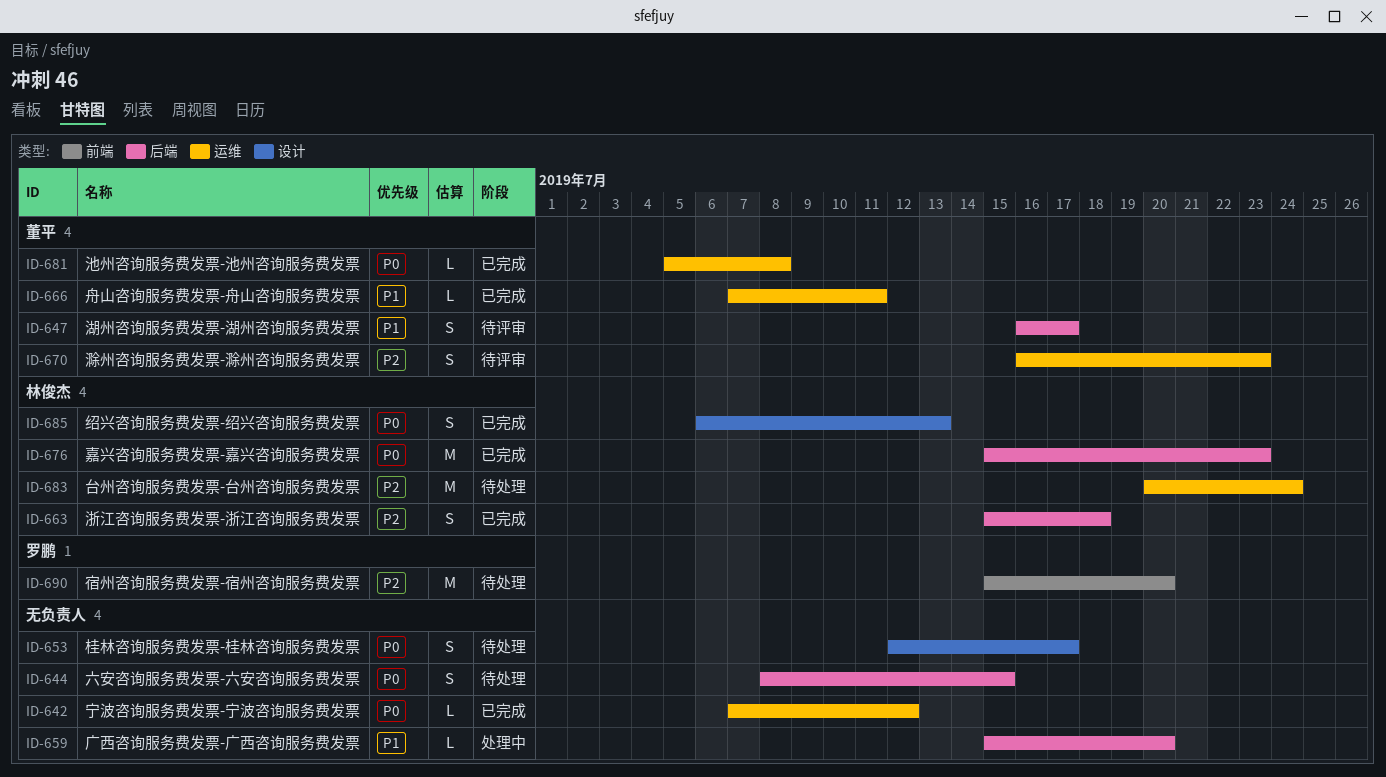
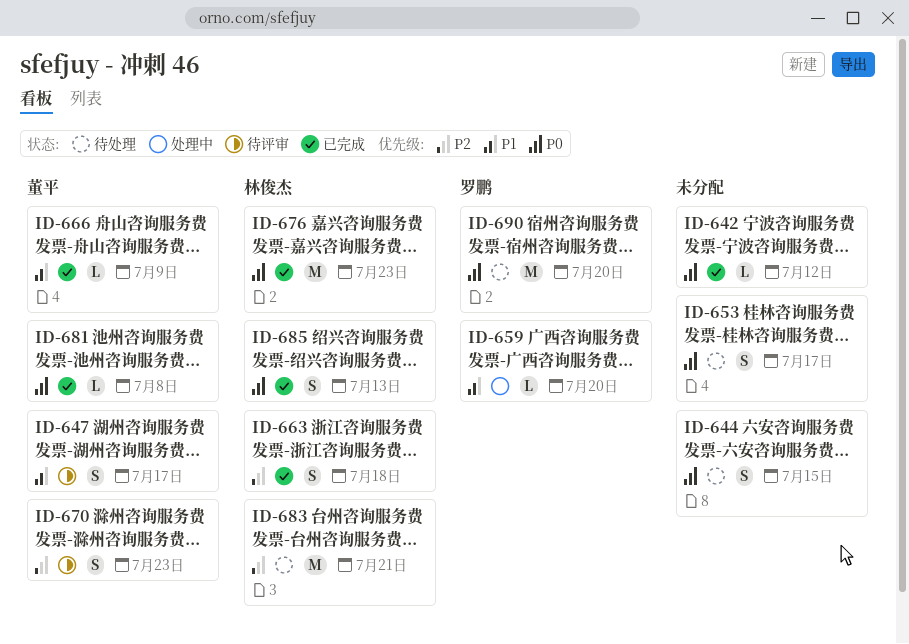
ID-659, owner: none -> 罗鹏
ID-666, due: Jul 11 -> Jul 9
ID-683, due: Jul 24 -> Jul 21
ID-690, priority: P2 -> P0

